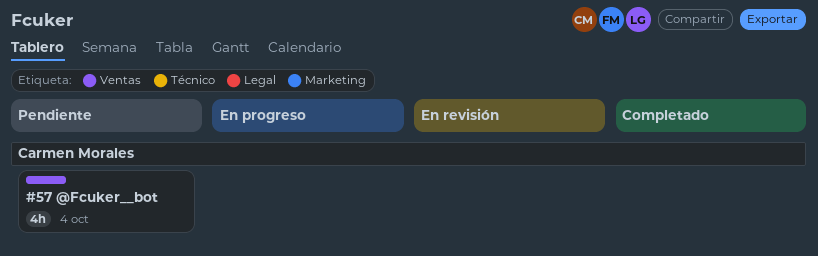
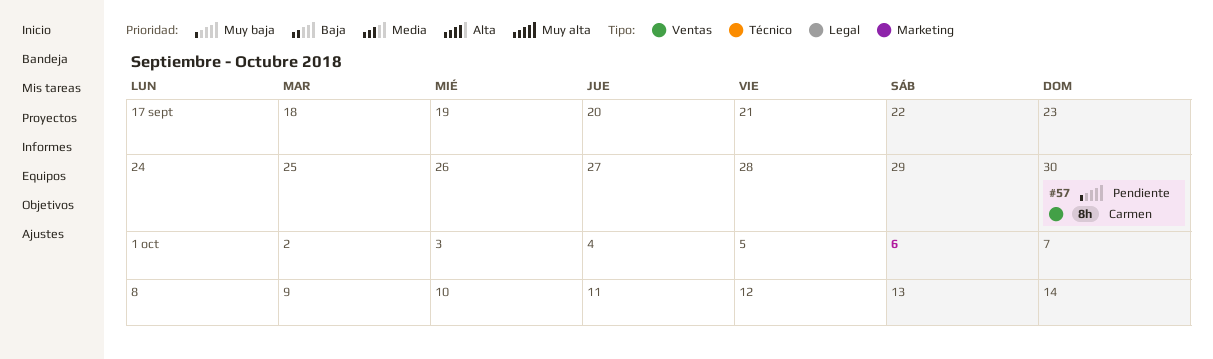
#57, estimate: 4h -> 8h
#57, due: Oct 4 -> Sep 30

